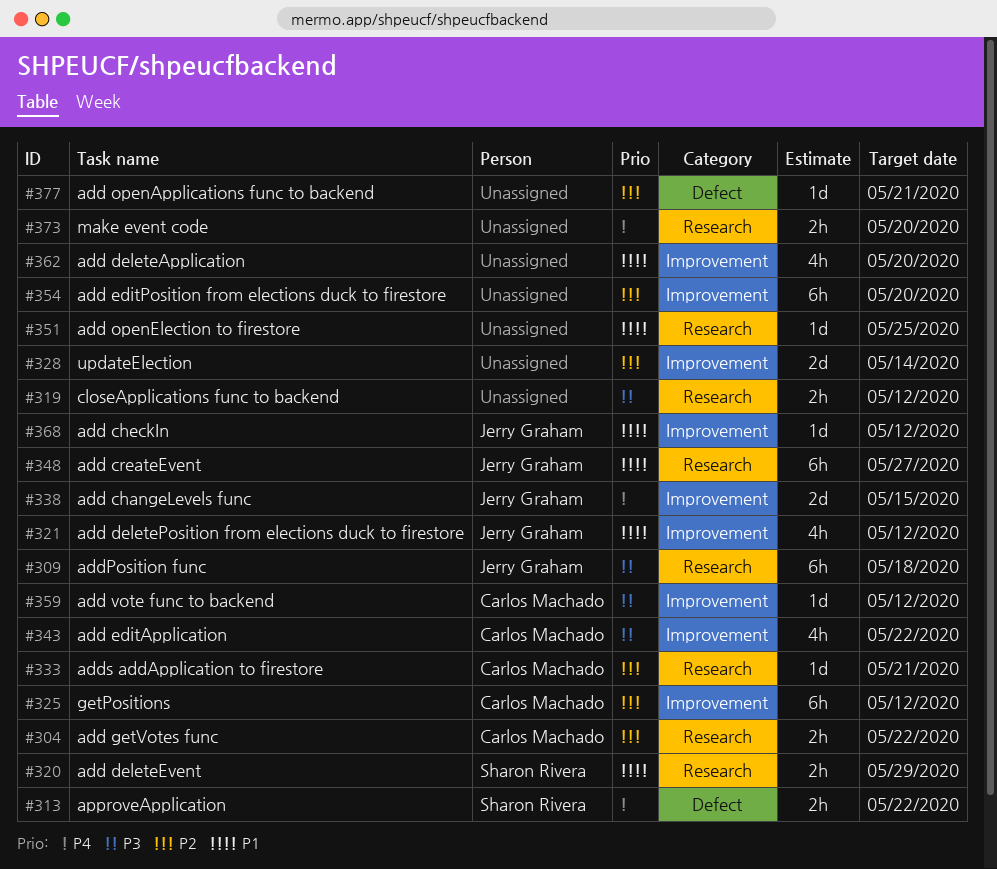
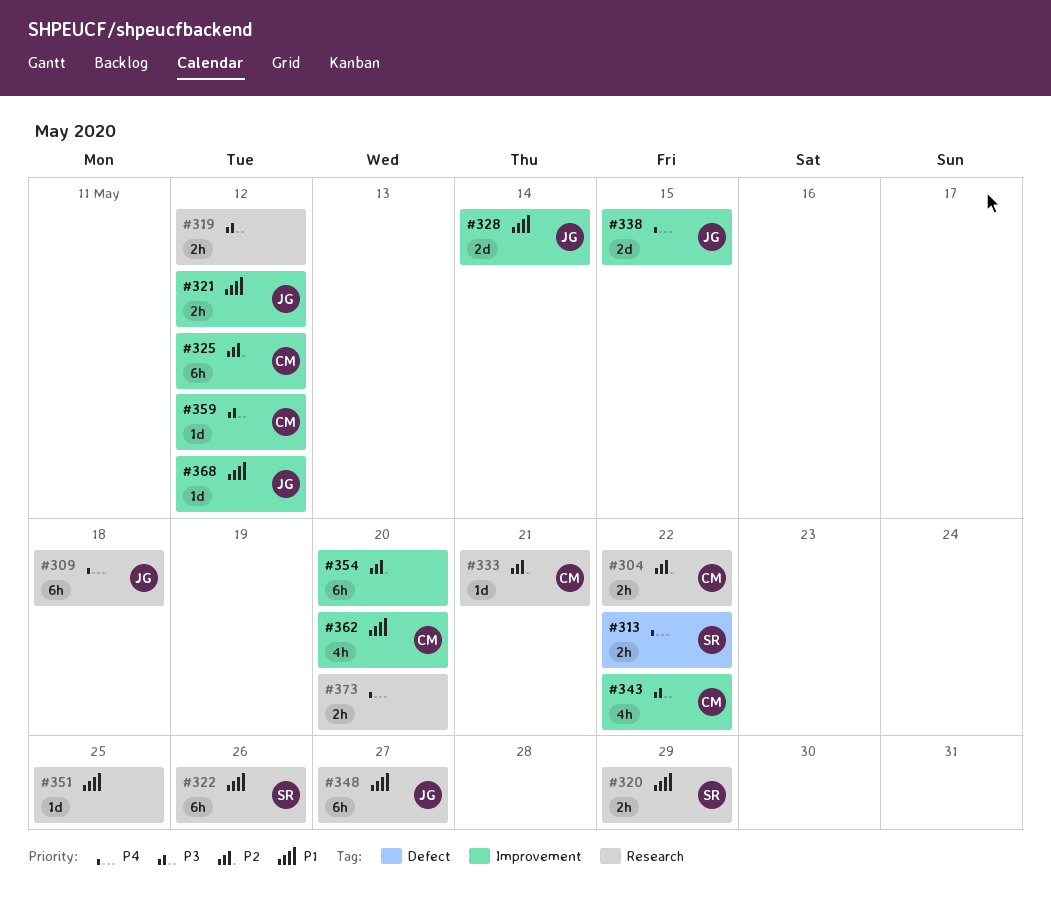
#309, priority: P3 -> P4
#321, estimate: 4h -> 2h
#322: none -> present
#328, owner: none -> Jerry Graham
#328, priority: P2 -> P1
#362, owner: none -> Carlos Machado
#377: present -> none

